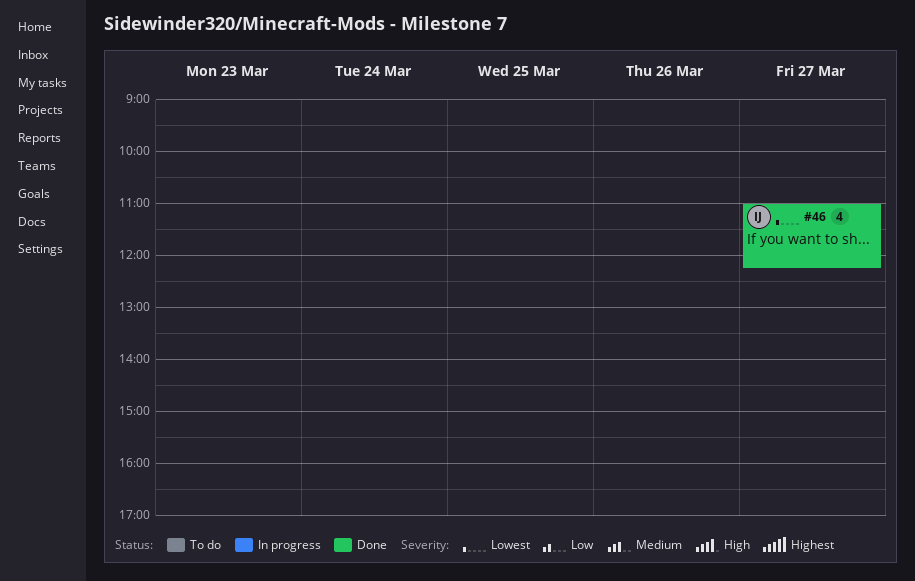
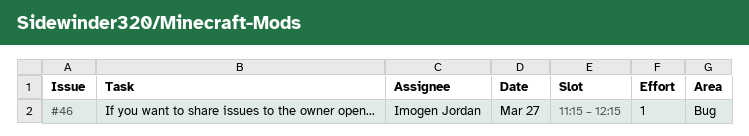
#46, estimate: 4 -> 1
#46, begins: 11:00 -> 11:15

